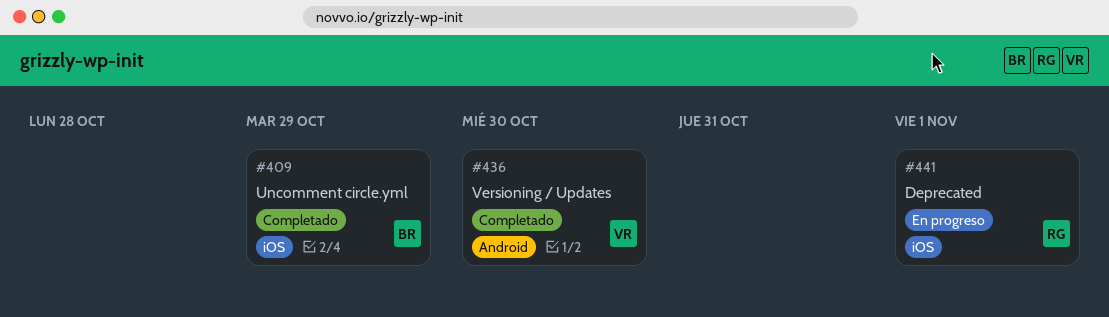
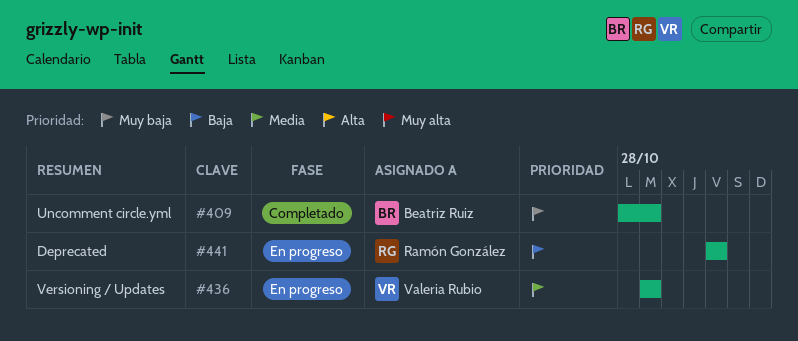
#436, status: Completado -> En progreso
#436, due: Oct 30 -> Oct 29

